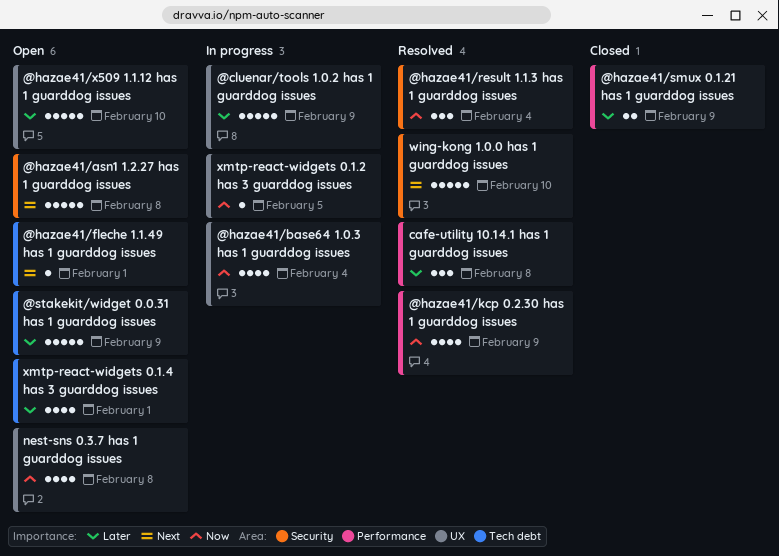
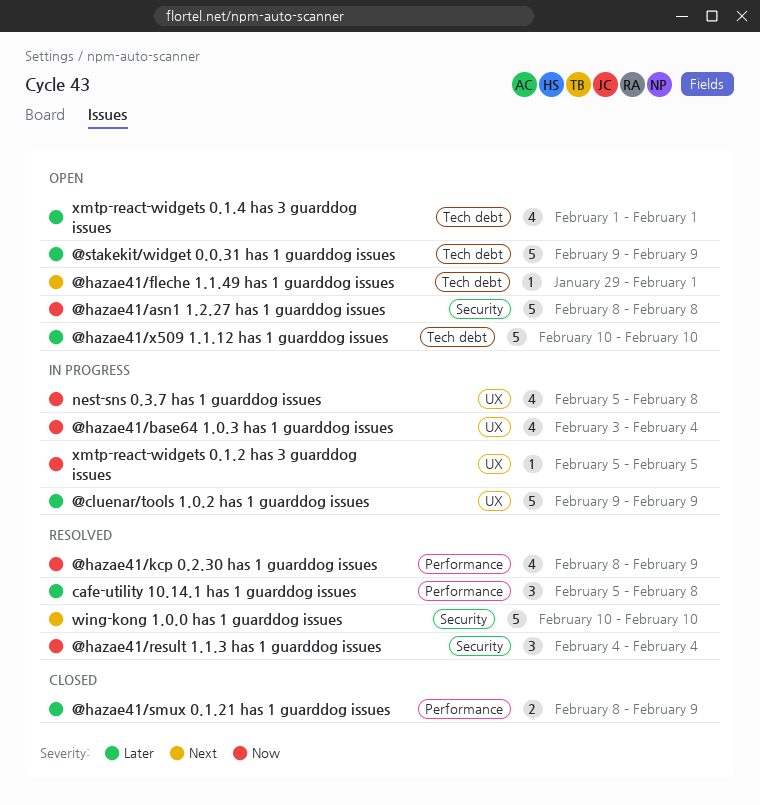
@hazae41/asn1 1.2.27 has 1 guarddog issues, priority: Next -> Now
@hazae41/x509 1.1.12 has 1 guarddog issues, label: UX -> Tech debt
nest-sns 0.3.7 has 1 guarddog issues, status: Open -> In progress

